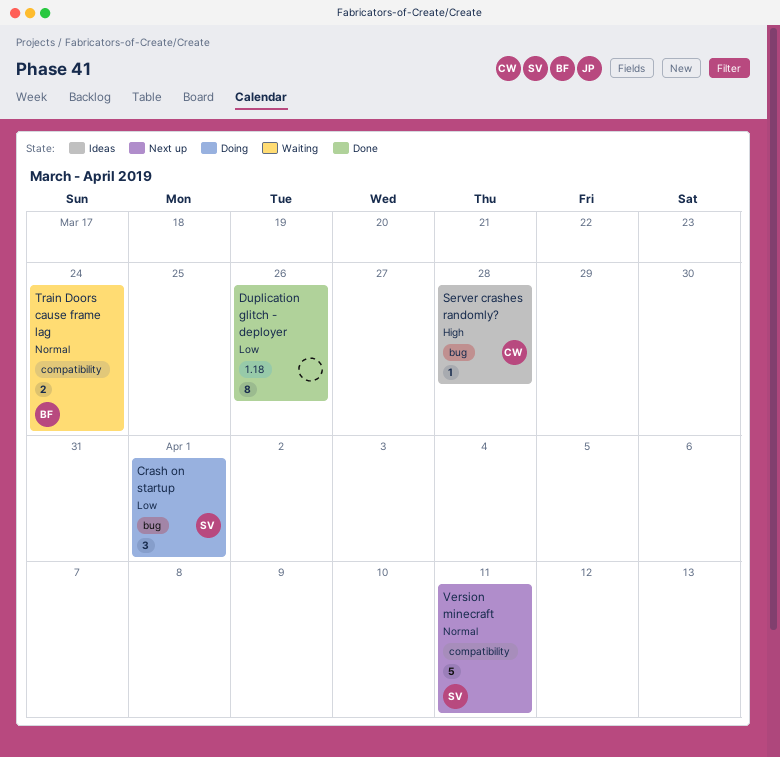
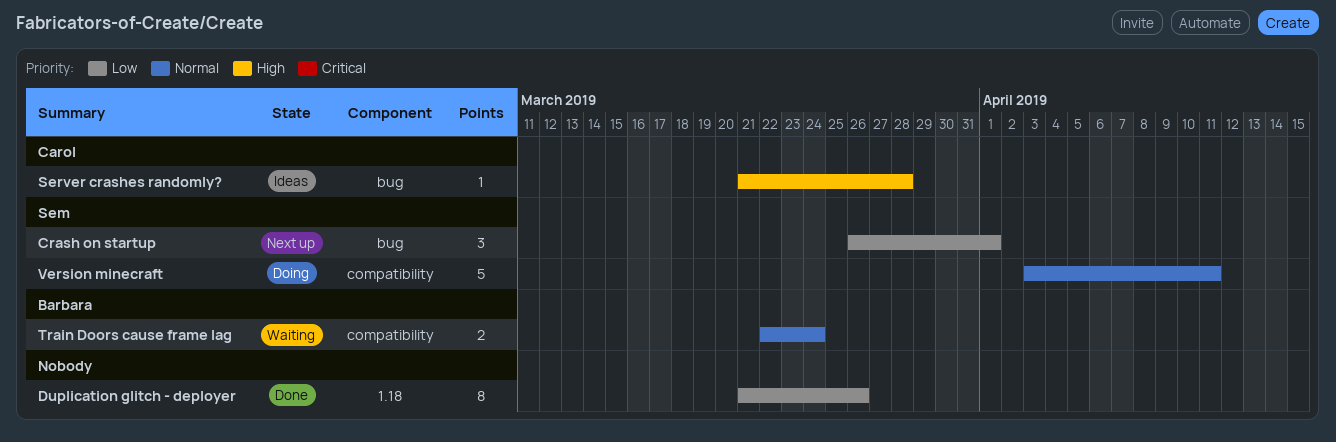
Crash on startup, status: Doing -> Next up
Version minecraft, status: Next up -> Doing

